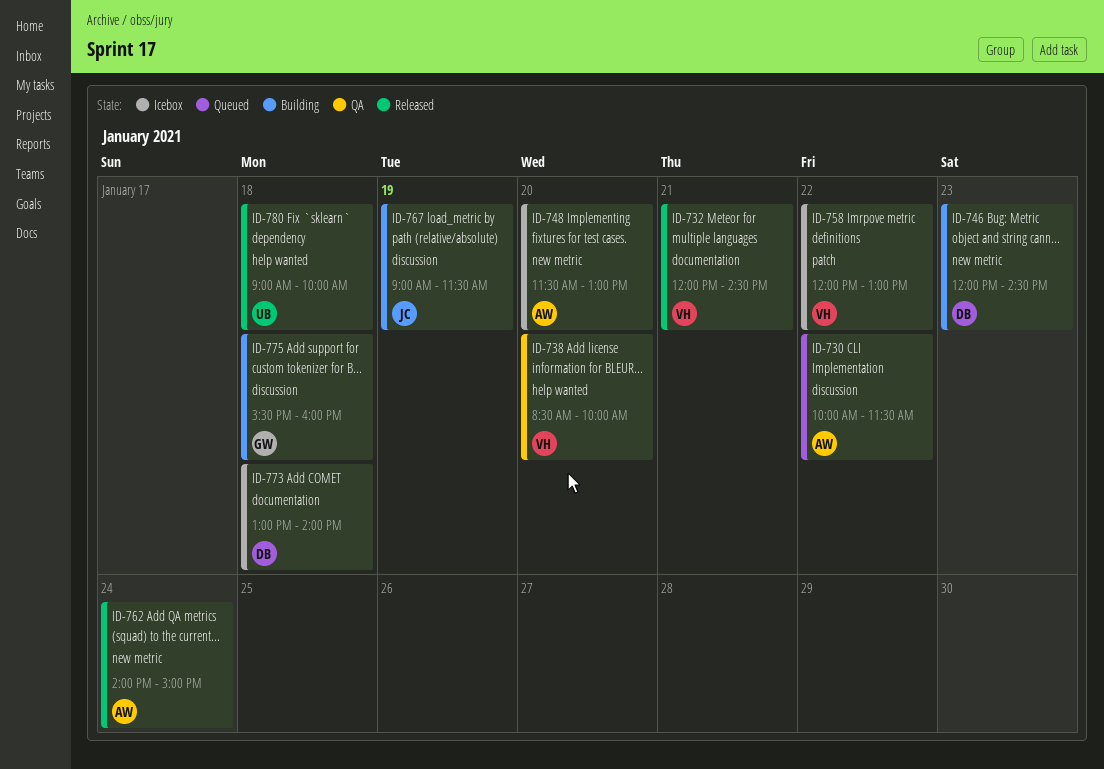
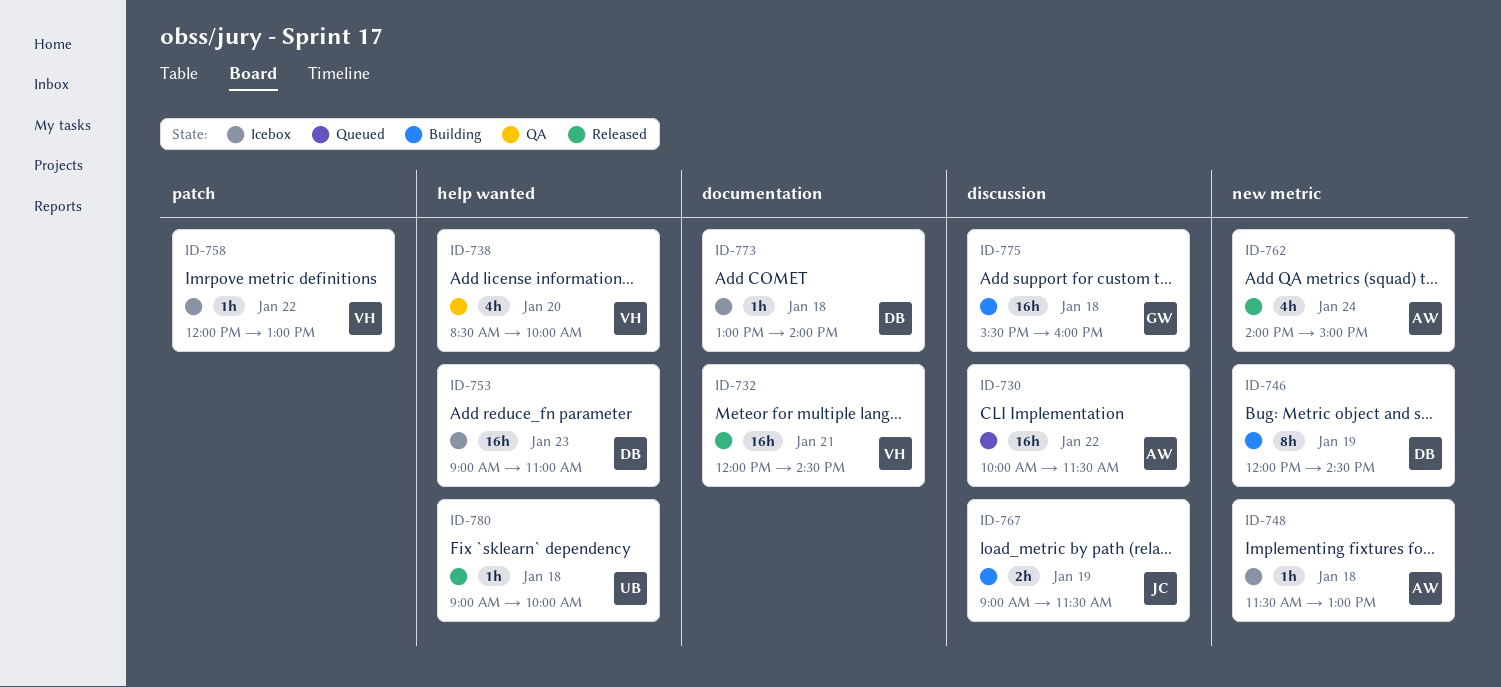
ID-746, day: Jan 23 -> Jan 19
ID-748, day: Jan 20 -> Jan 18
ID-753: none -> present

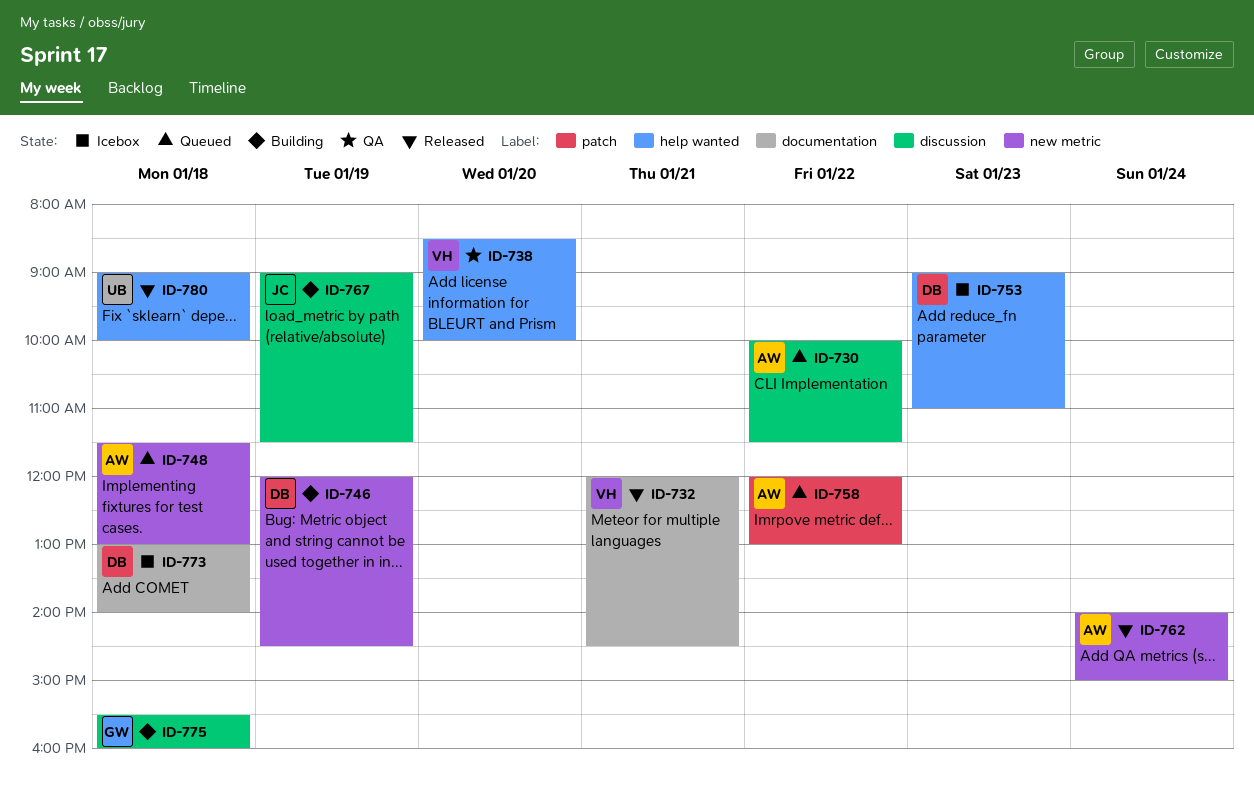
ID-748, status: Icebox -> Queued
ID-758, status: Icebox -> Queued
ID-758, owner: VH -> AW

